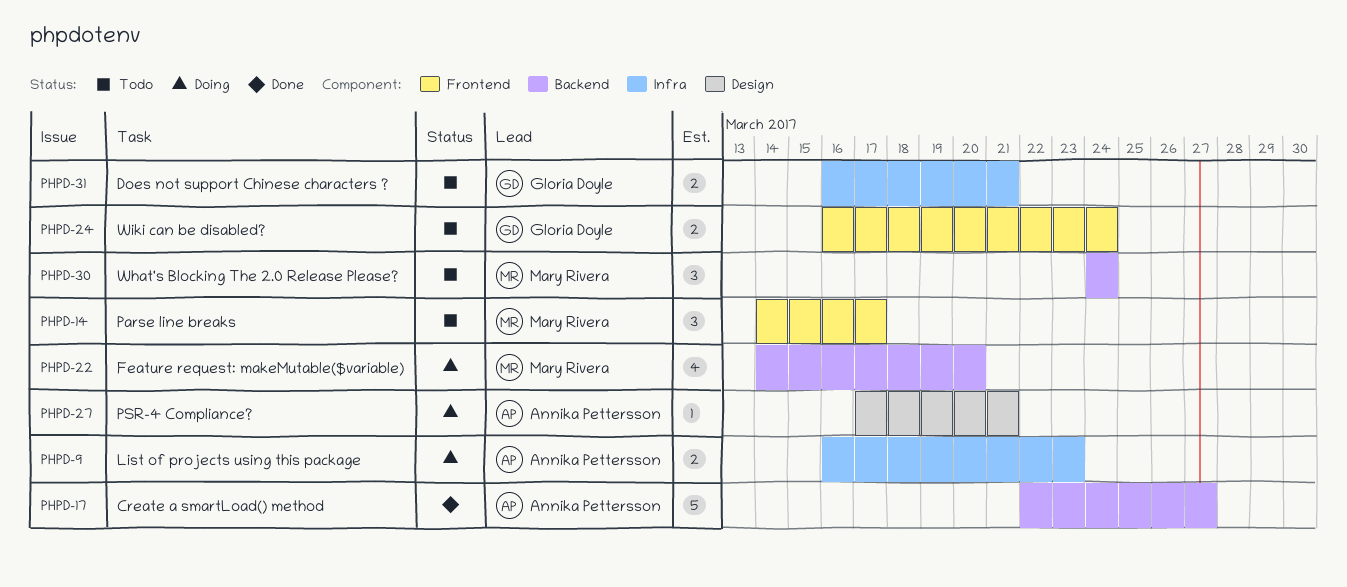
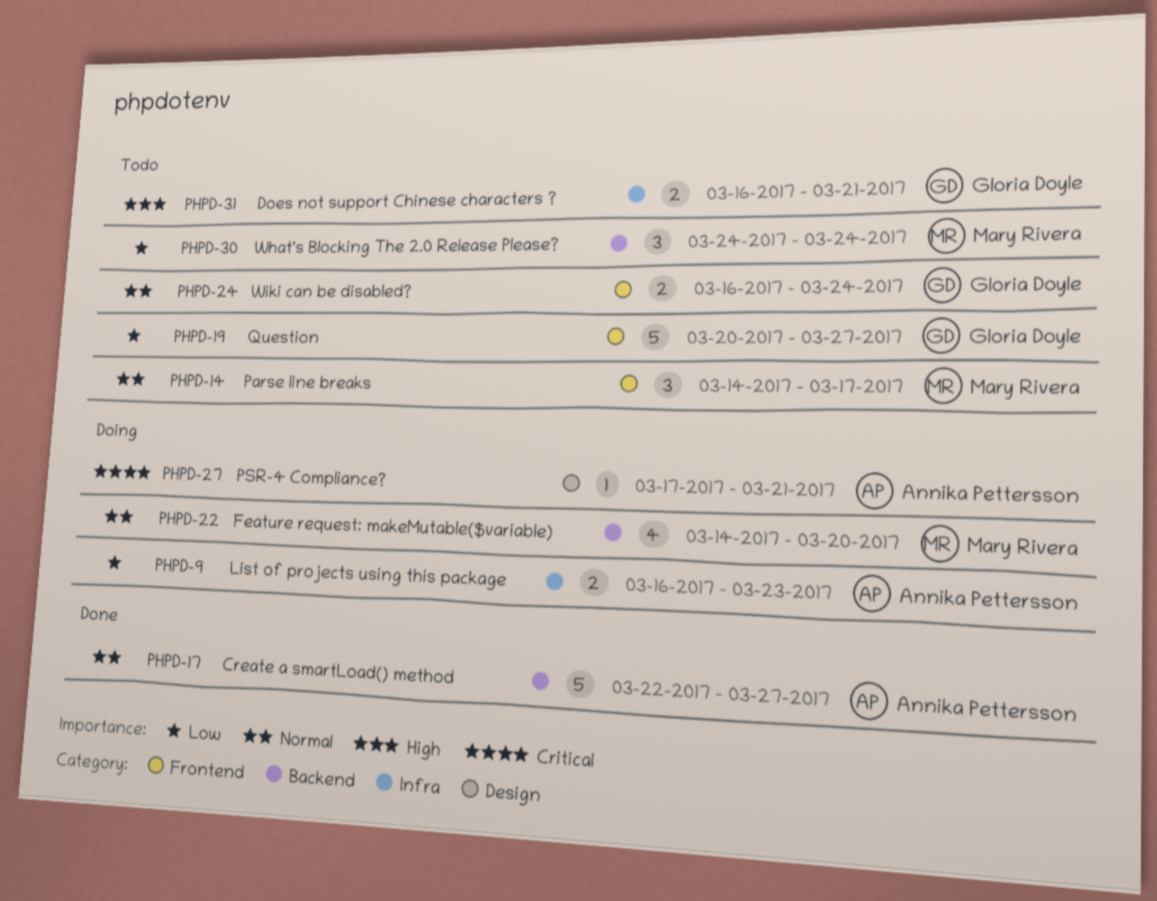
PHPD-19: none -> present

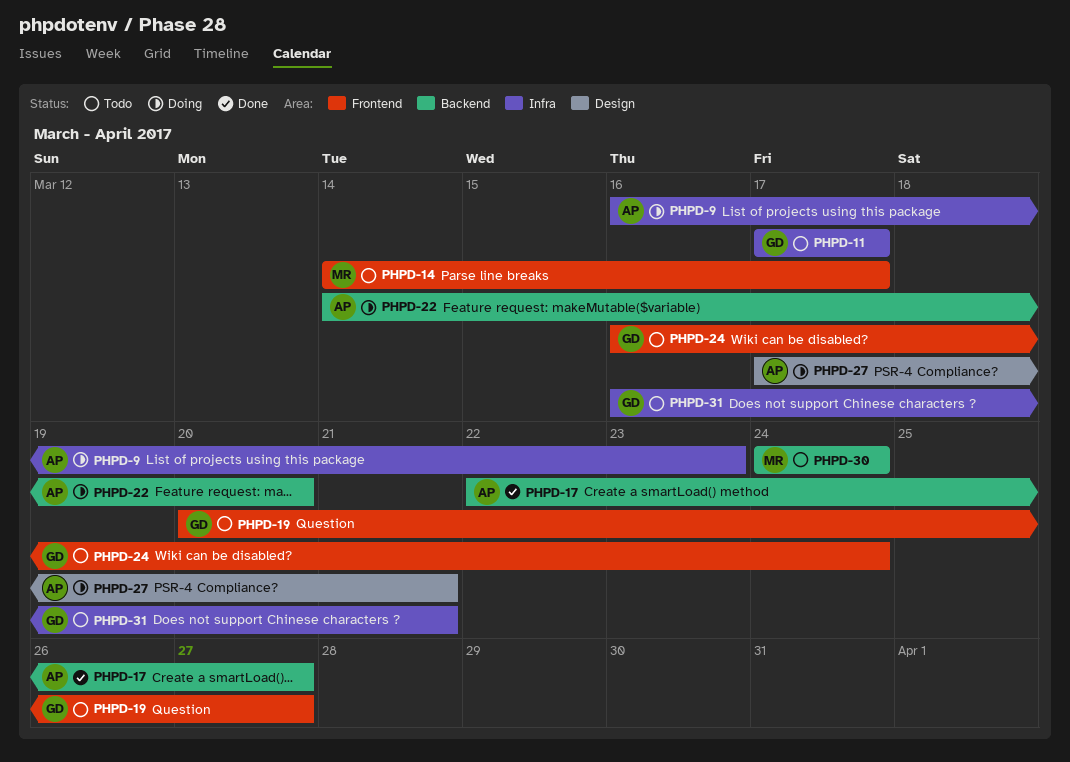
PHPD-11: none -> present
PHPD-22, owner: Mary Rivera -> Annika Pettersson

